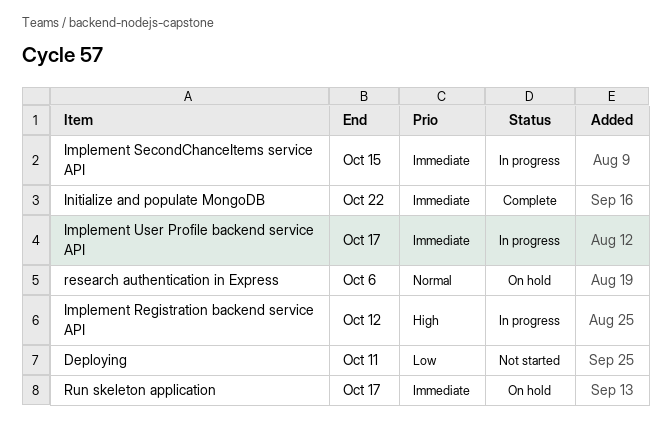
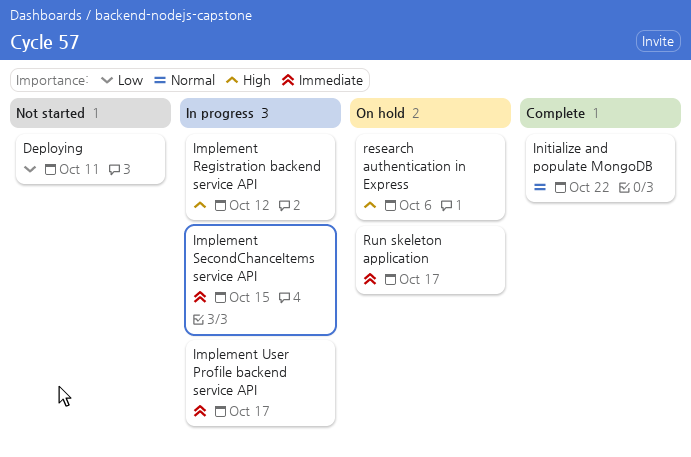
Initialize and populate MongoDB, priority: Immediate -> Normal
research authentication in Express, priority: Normal -> High

